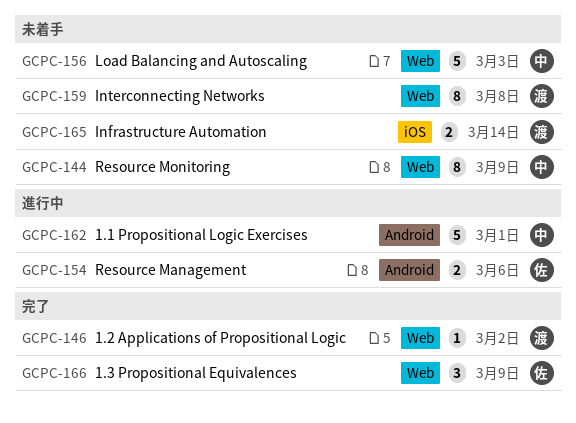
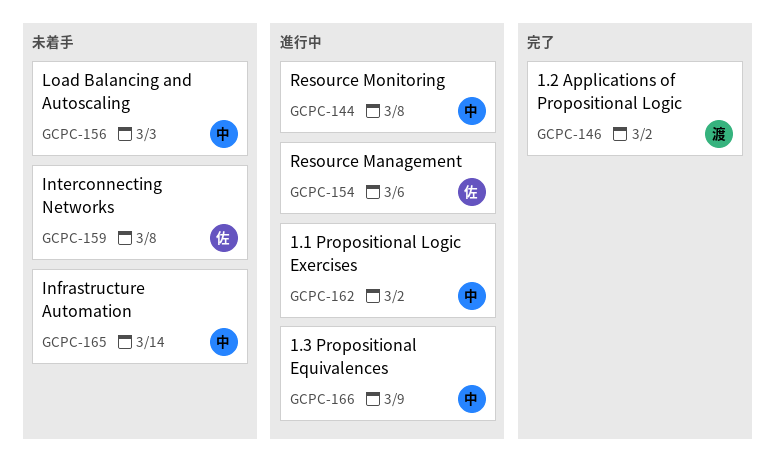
GCPC-144, status: 未着手 -> 進行中
GCPC-144, due: Mar 9 -> Mar 8
GCPC-159, owner: 渡 -> 佐
GCPC-162, due: Mar 1 -> Mar 2
GCPC-165, owner: 渡 -> 中
GCPC-166, status: 完了 -> 進行中
GCPC-166, owner: 佐 -> 中

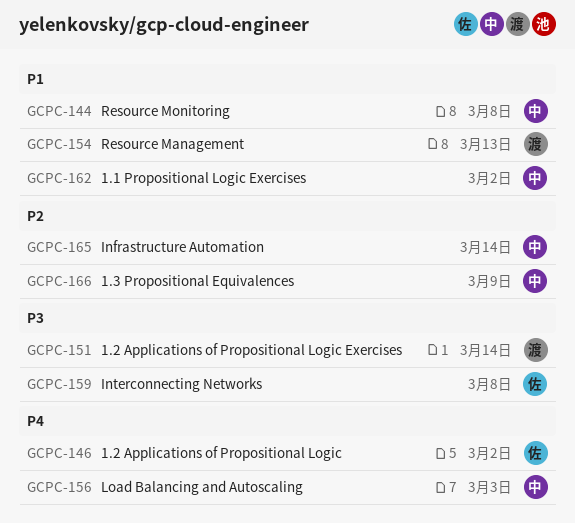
GCPC-146, owner: 渡 -> 佐
GCPC-151: none -> present
GCPC-154, owner: 佐 -> 渡
GCPC-154, due: Mar 6 -> Mar 13

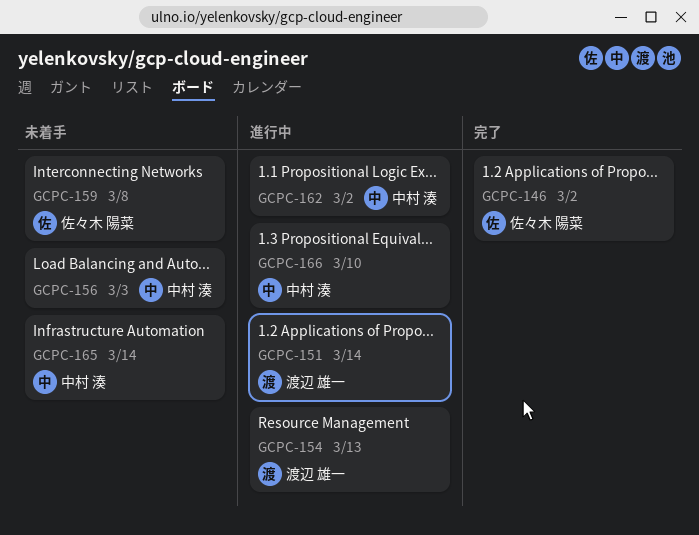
GCPC-144: present -> none
GCPC-166, due: Mar 9 -> Mar 10

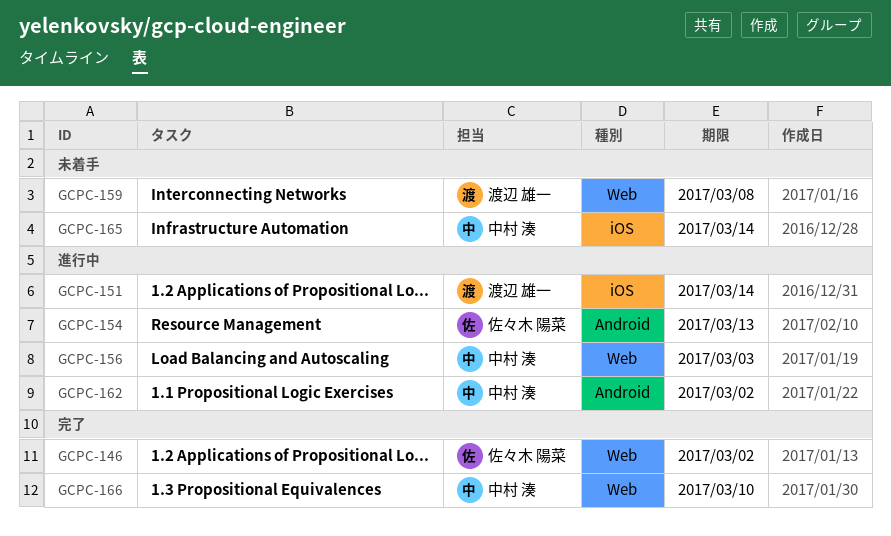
GCPC-154, owner: 渡辺 雄一 -> 佐々木 陽菜
GCPC-156, status: 未着手 -> 進行中
GCPC-159, owner: 佐々木 陽菜 -> 渡辺 雄一
GCPC-166, status: 進行中 -> 完了

